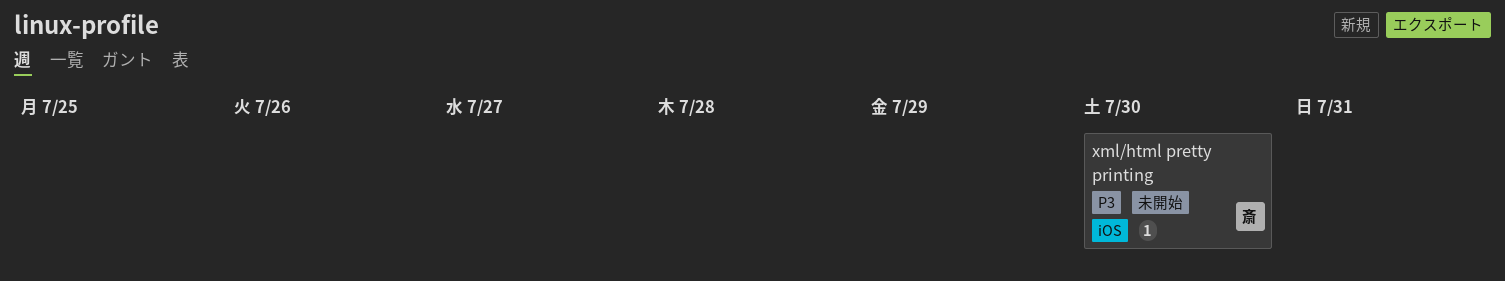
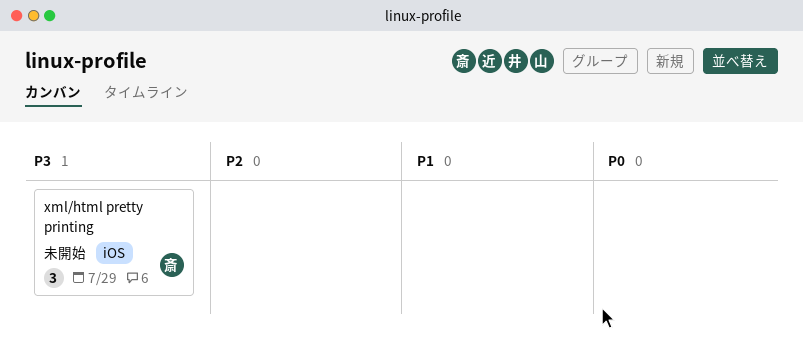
xml/html pretty printing, estimate: 1 -> 3
xml/html pretty printing, due: Jul 30 -> Jul 29

